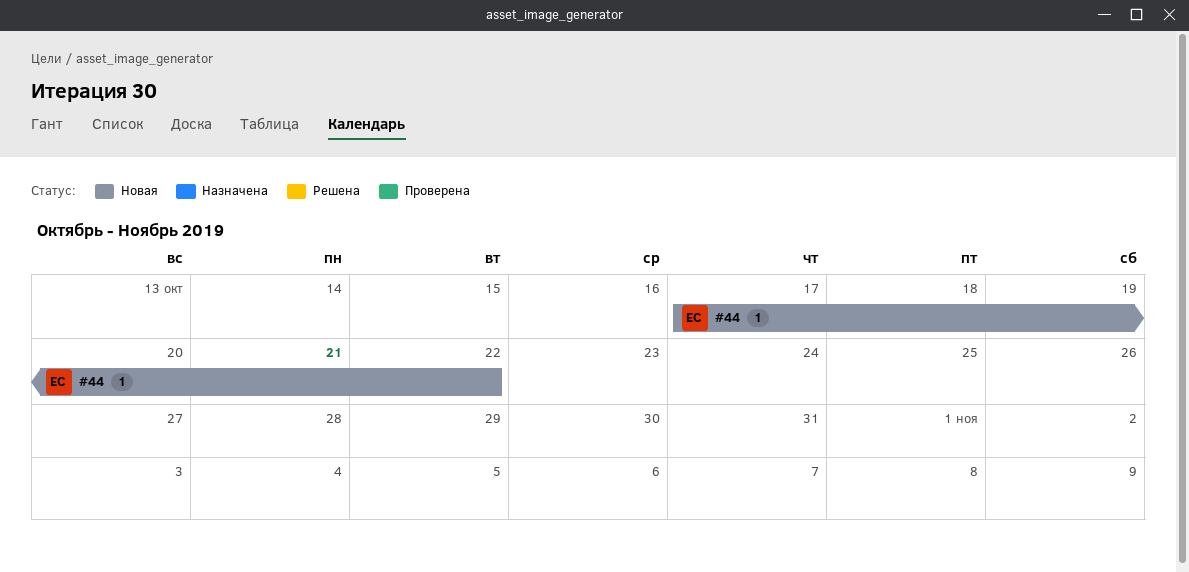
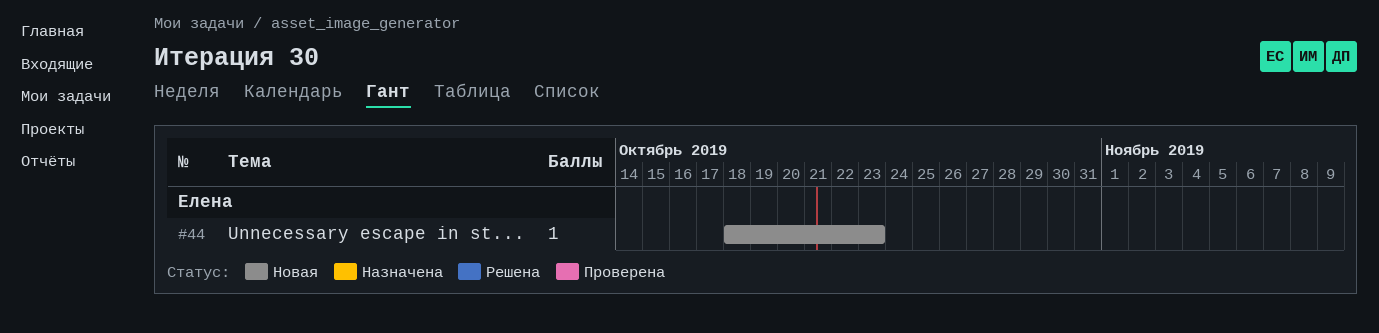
#44, start: Oct 17 -> Oct 18
#44, due: Oct 22 -> Oct 23

